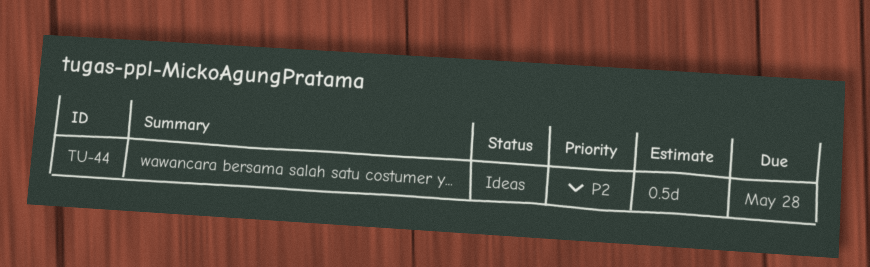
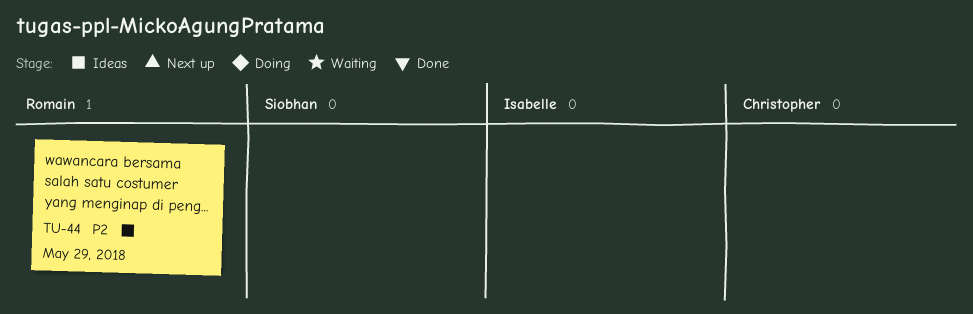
TU-44, due: May 28 -> May 29

